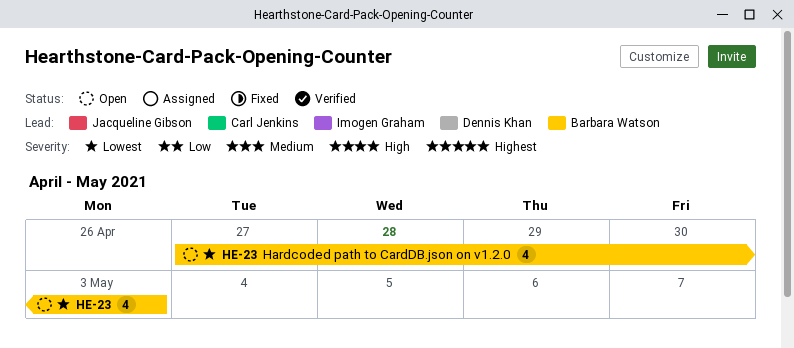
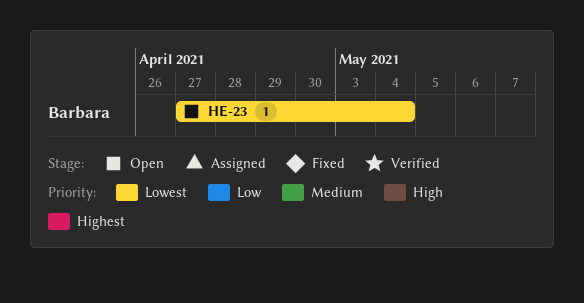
HE-23, estimate: 4 -> 1
HE-23, due: May 3 -> May 4

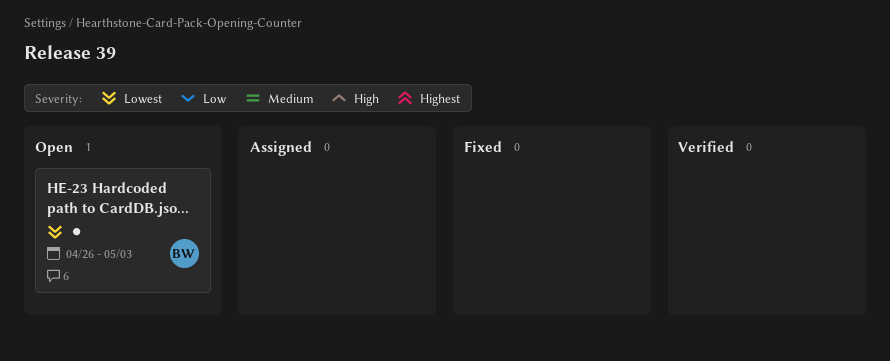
HE-23, start: Apr 27 -> Apr 26
HE-23, due: May 4 -> May 3

